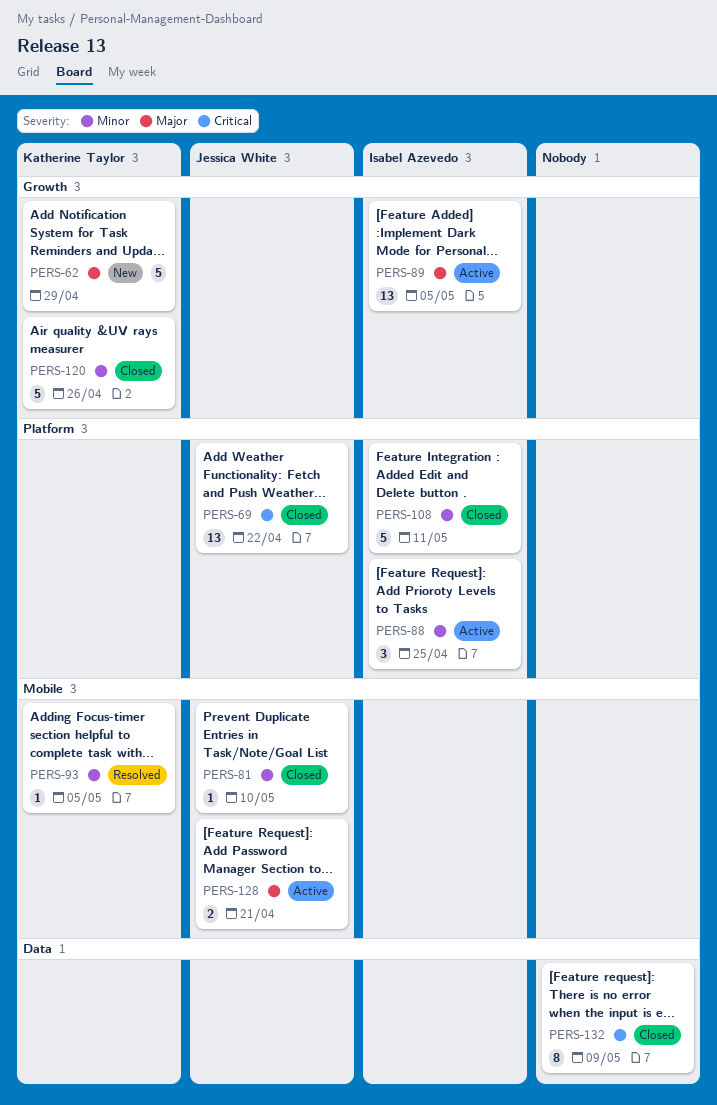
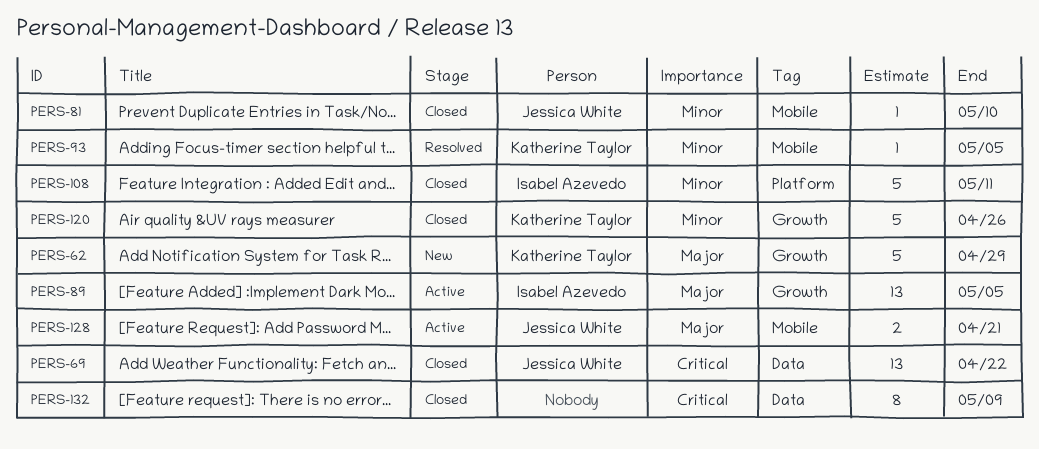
PERS-69, label: Platform -> Data
PERS-88: present -> none

